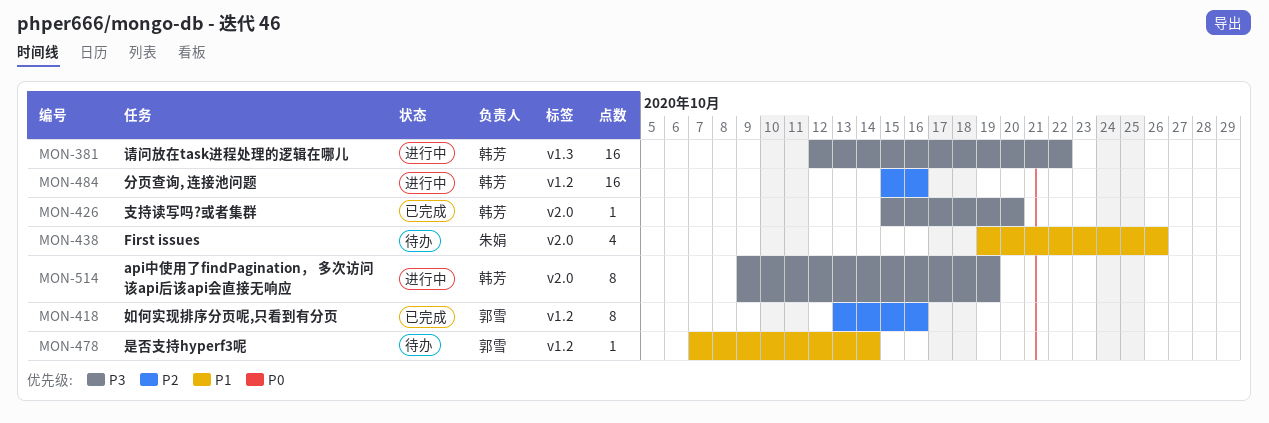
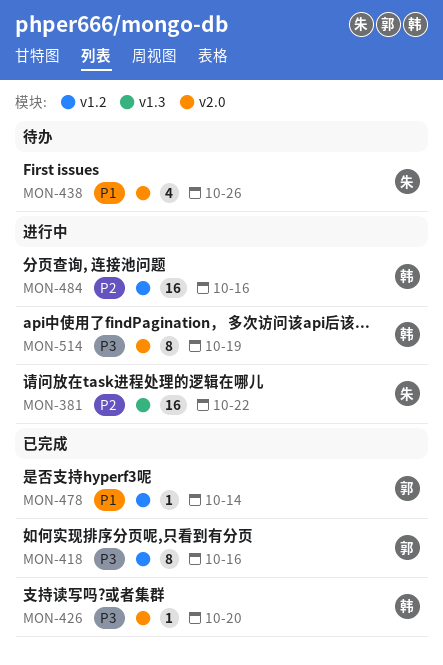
MON-381, owner: 韩芳 -> 朱娟
MON-381, priority: P3 -> P2
MON-418, priority: P2 -> P3
MON-478, status: 待办 -> 已完成

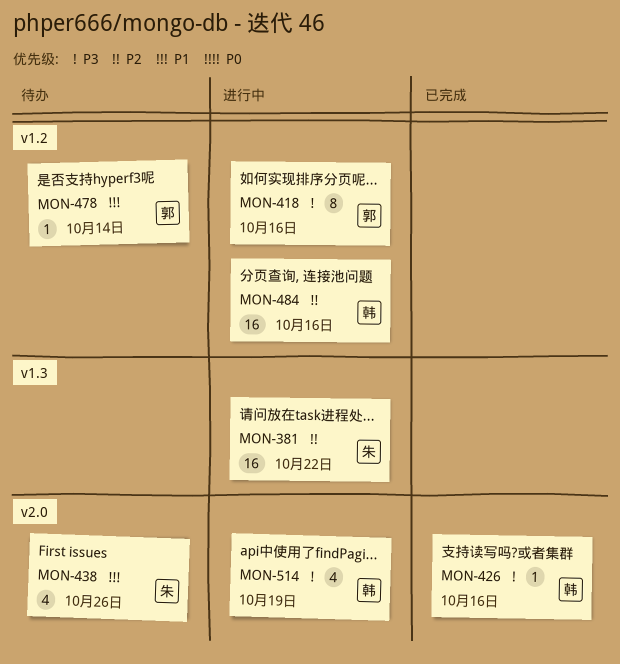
MON-418, status: 已完成 -> 进行中
MON-426, due: Oct 20 -> Oct 16
MON-478, status: 已完成 -> 待办
MON-514, estimate: 8 -> 4

